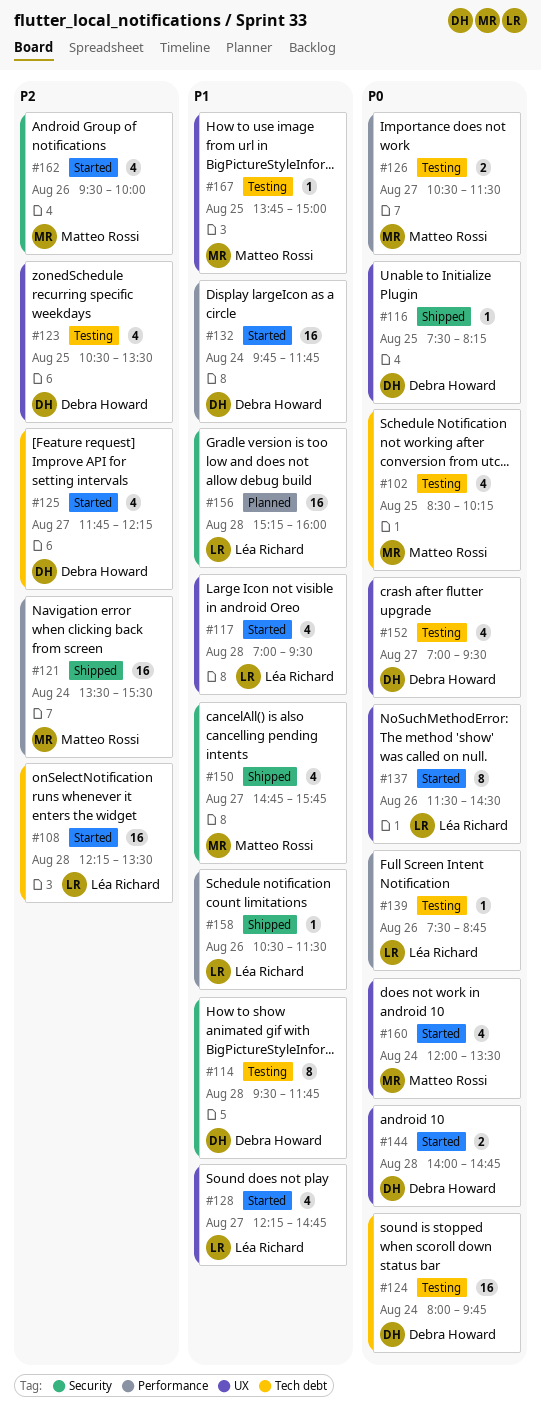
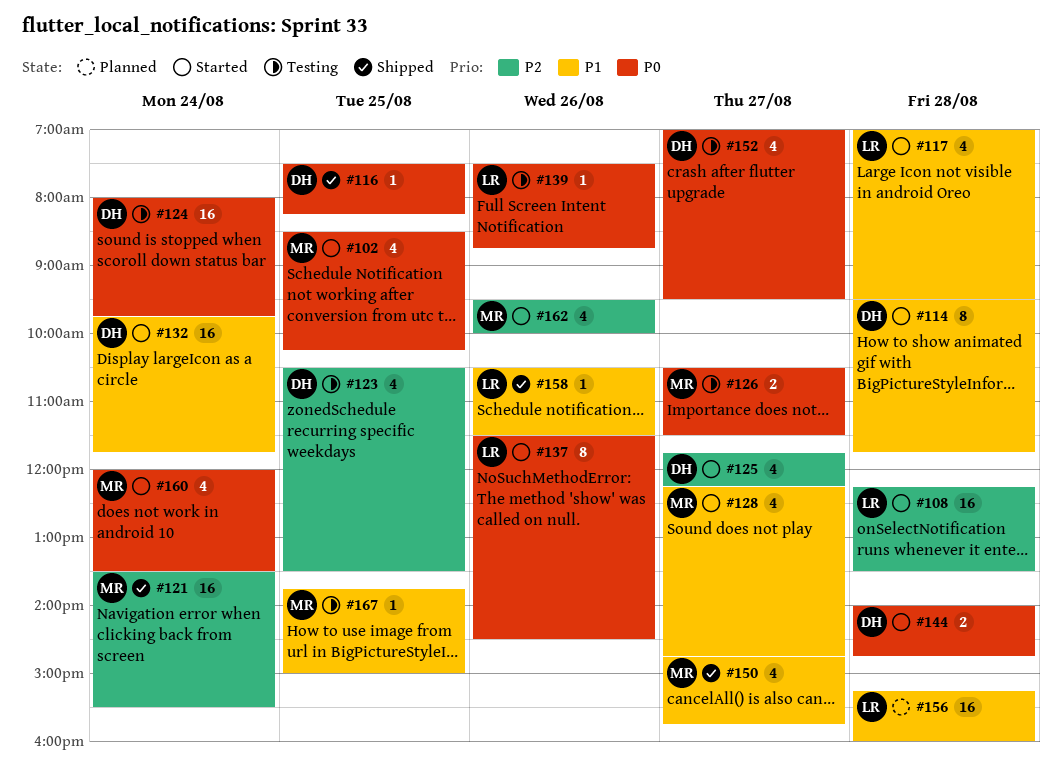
#102, status: Testing -> Started
#114, status: Testing -> Started
#128, owner: Léa Richard -> Matteo Rossi

